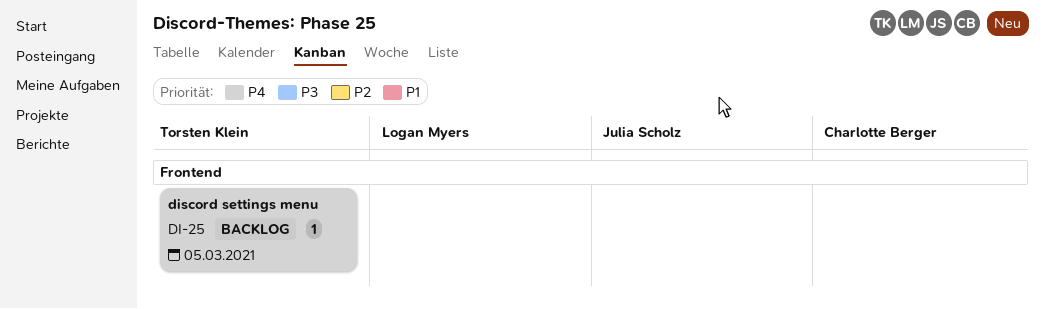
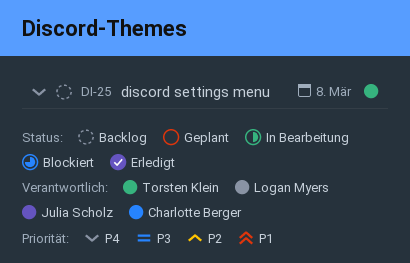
DI-25, due: Mar 5 -> Mar 8

